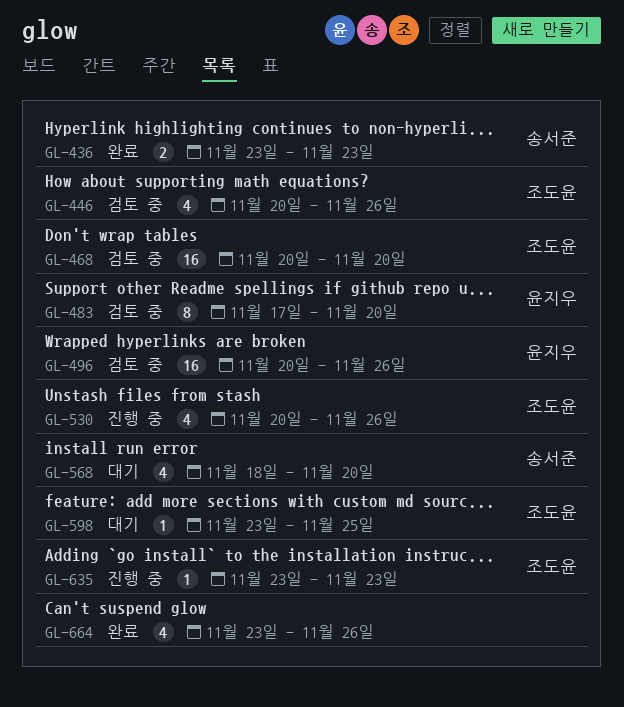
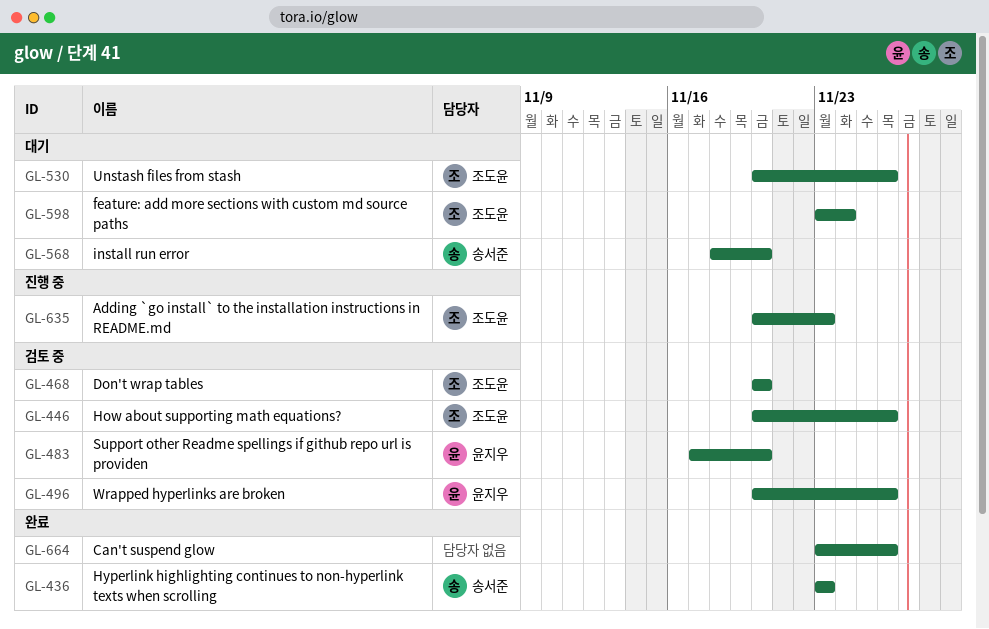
GL-530, status: 진행 중 -> 대기
GL-598, due: Nov 25 -> Nov 24
GL-635, start: Nov 23 -> Nov 20

